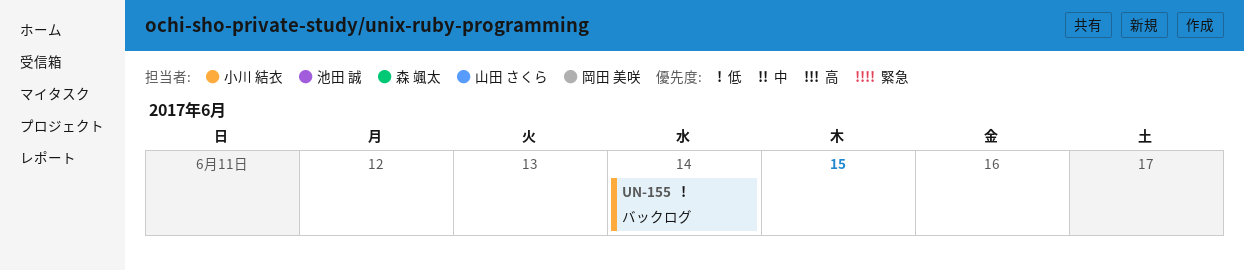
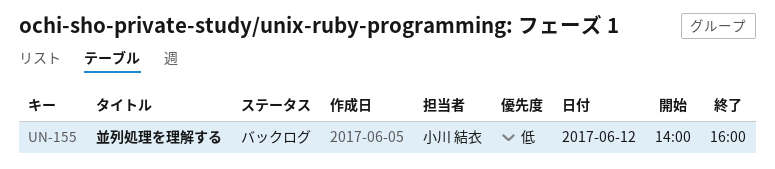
UN-155, day: Jun 14 -> Jun 12

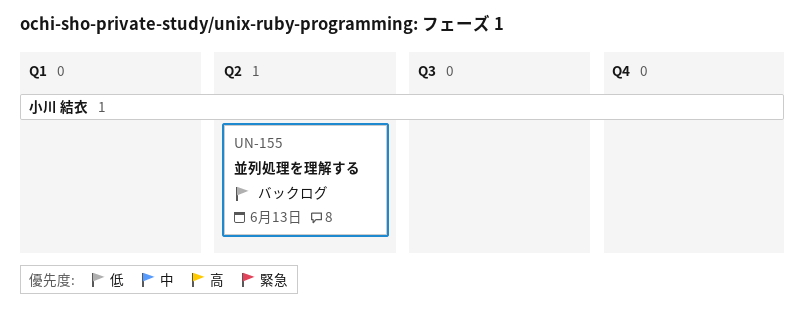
UN-155, day: Jun 12 -> Jun 13

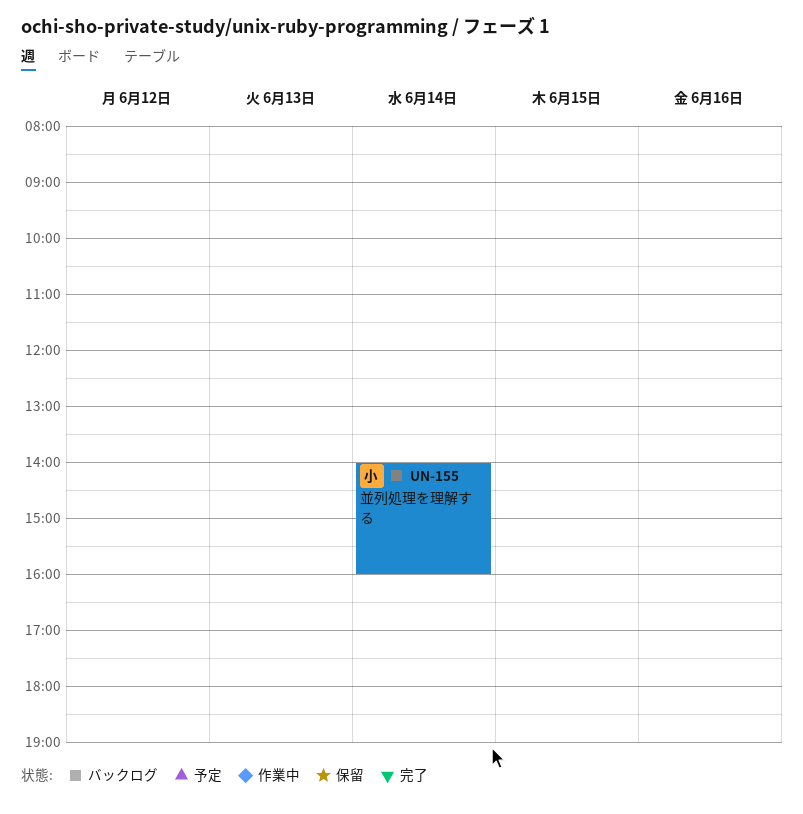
UN-155, day: Jun 13 -> Jun 14

